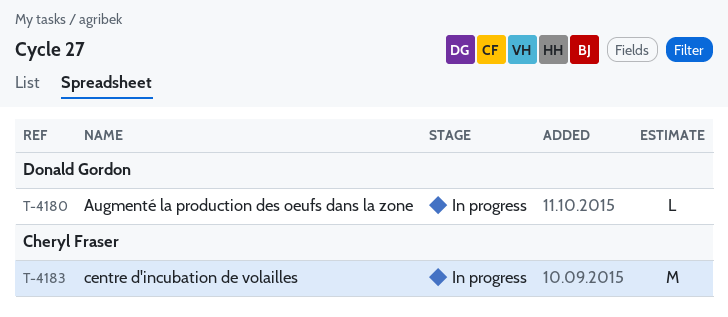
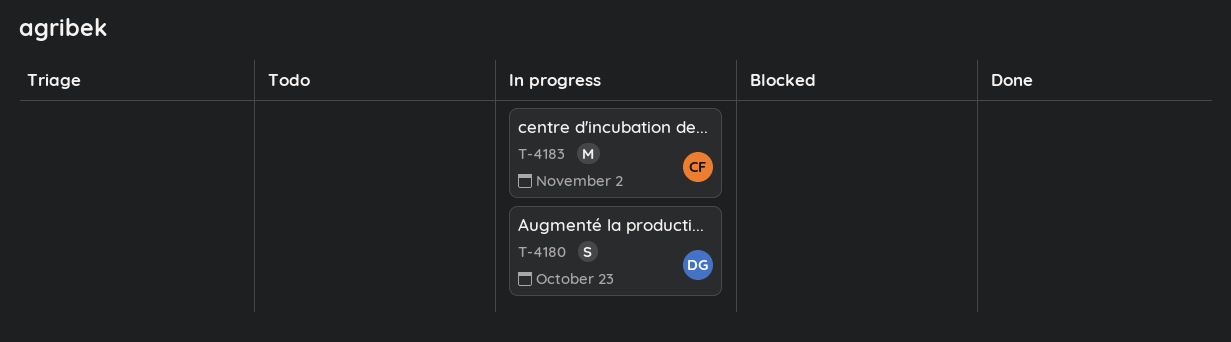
T-4180, estimate: L -> S

